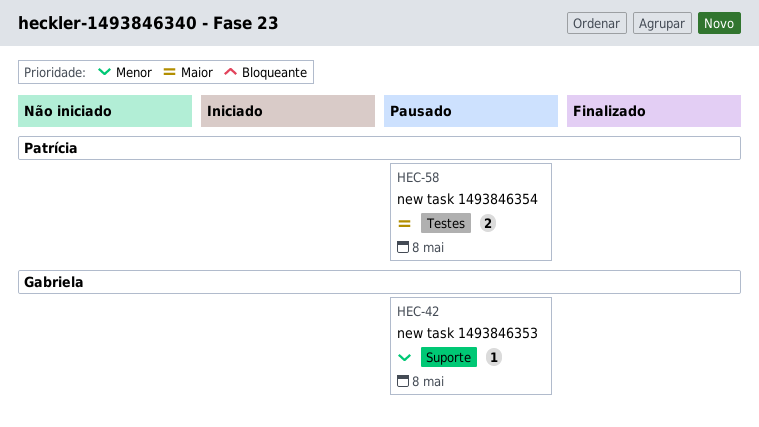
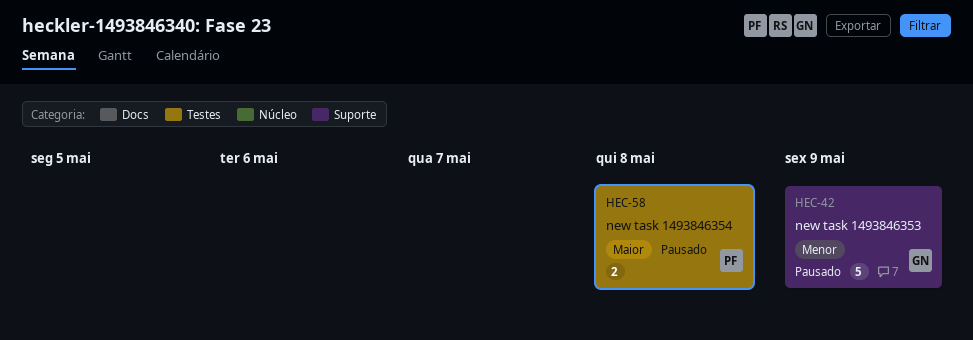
HEC-42, estimate: 1 -> 5
HEC-42, due: May 8 -> May 9

